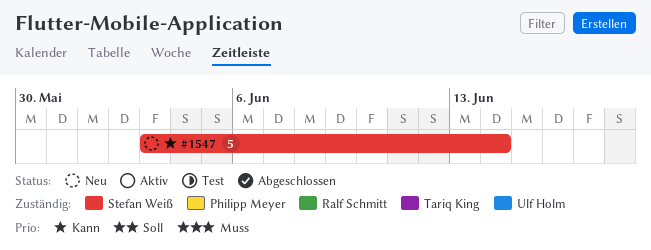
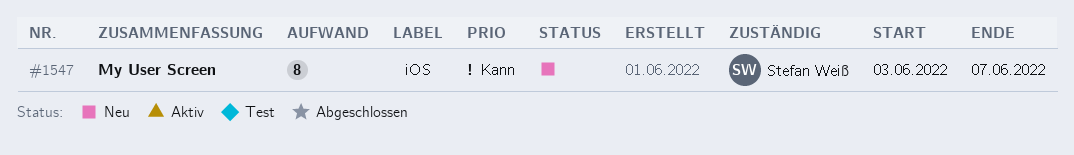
#1547, estimate: 5 -> 8
#1547, due: Jun 14 -> Jun 7

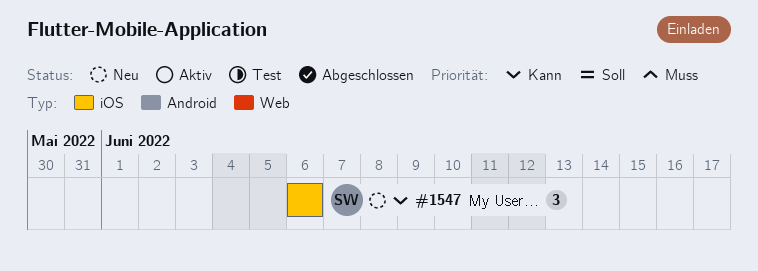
#1547, estimate: 8 -> 3
#1547, start: Jun 3 -> Jun 6
#1547, due: Jun 7 -> Jun 6

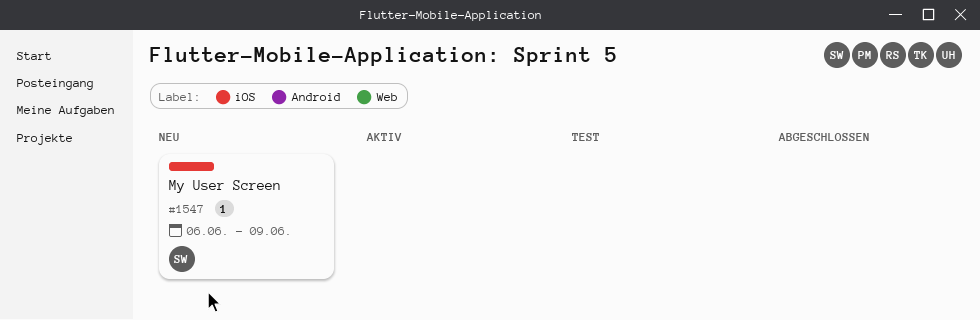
#1547, estimate: 3 -> 1
#1547, due: Jun 6 -> Jun 9

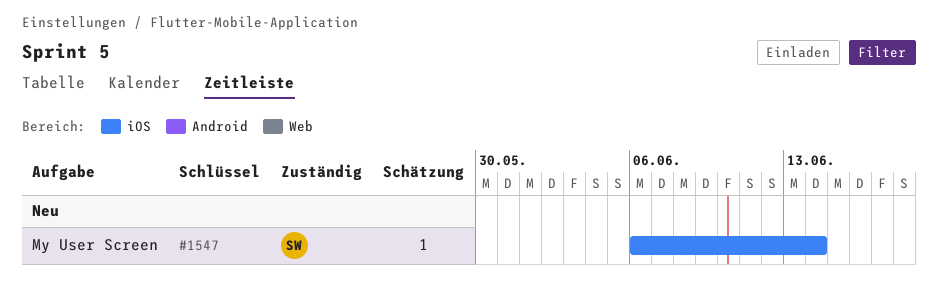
#1547, due: Jun 9 -> Jun 14

